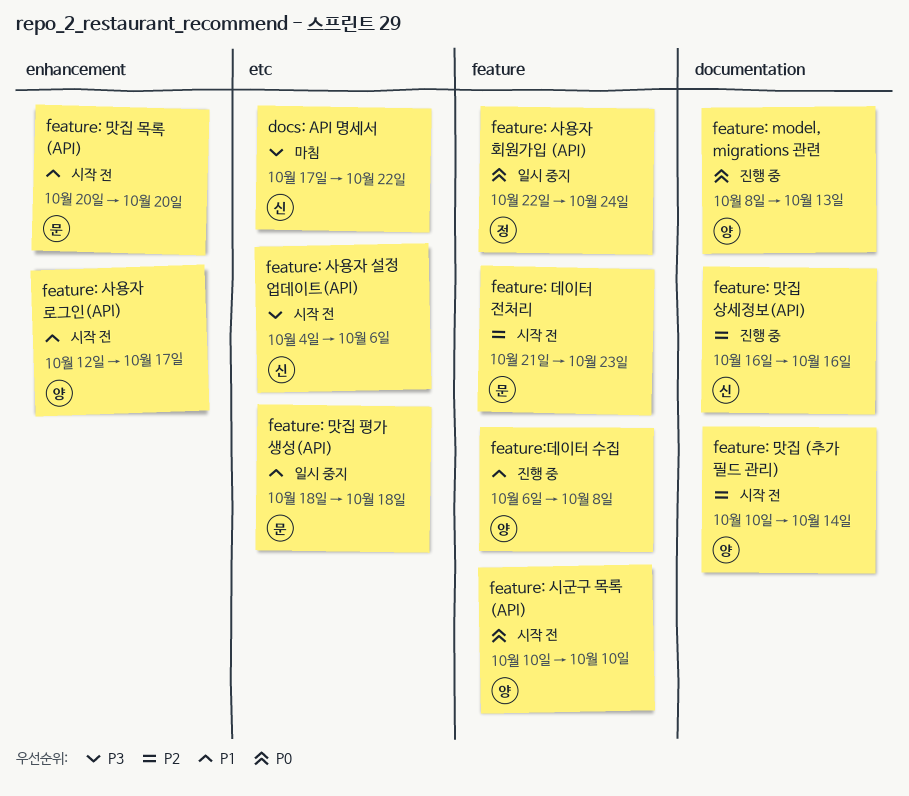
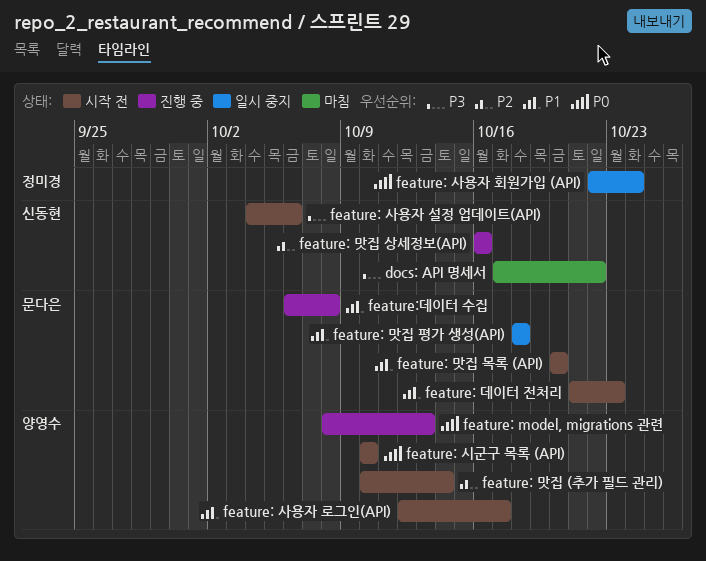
feature: 데이터 전처리, priority: P2 -> P1
feature:데이터 수집, owner: 양영수 -> 문다은

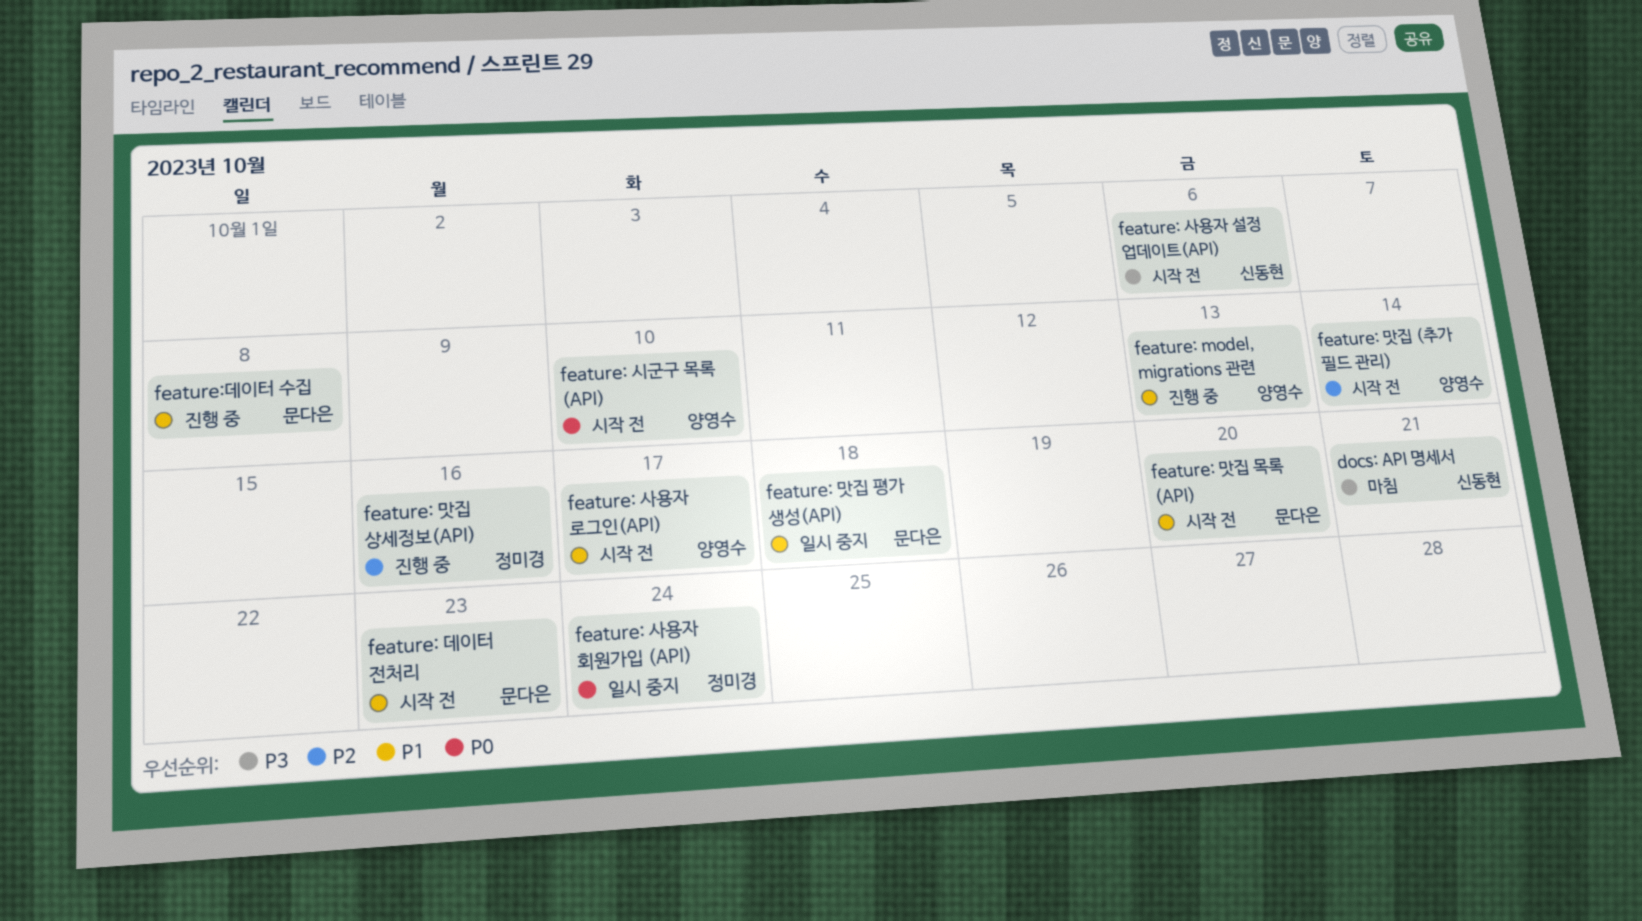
docs: API 명세서, due: Oct 22 -> Oct 21
feature: model, migrations 관련, priority: P0 -> P1
feature: 맛집 상세정보(API), owner: 신동현 -> 정미경

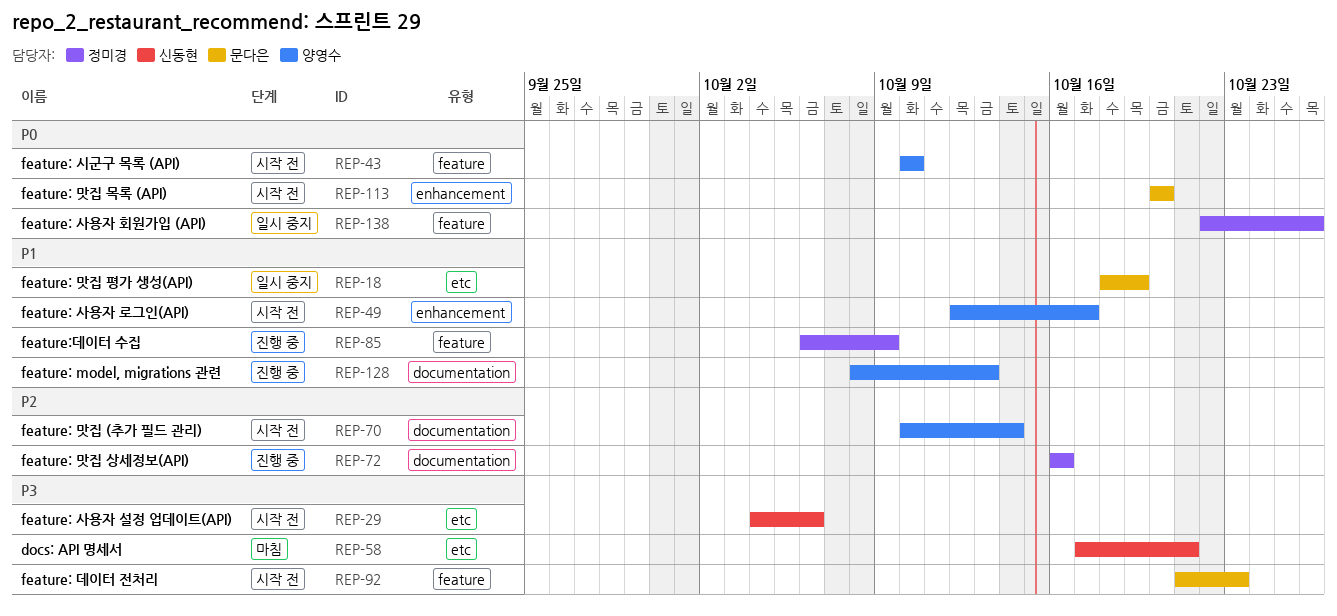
feature: 데이터 전처리, priority: P1 -> P3
feature: 맛집 목록 (API), priority: P1 -> P0
feature: 맛집 평가 생성(API), due: Oct 18 -> Oct 19
feature: 사용자 회원가입 (API), due: Oct 24 -> Oct 26
feature:데이터 수집, owner: 문다은 -> 정미경
feature:데이터 수집, due: Oct 8 -> Oct 9

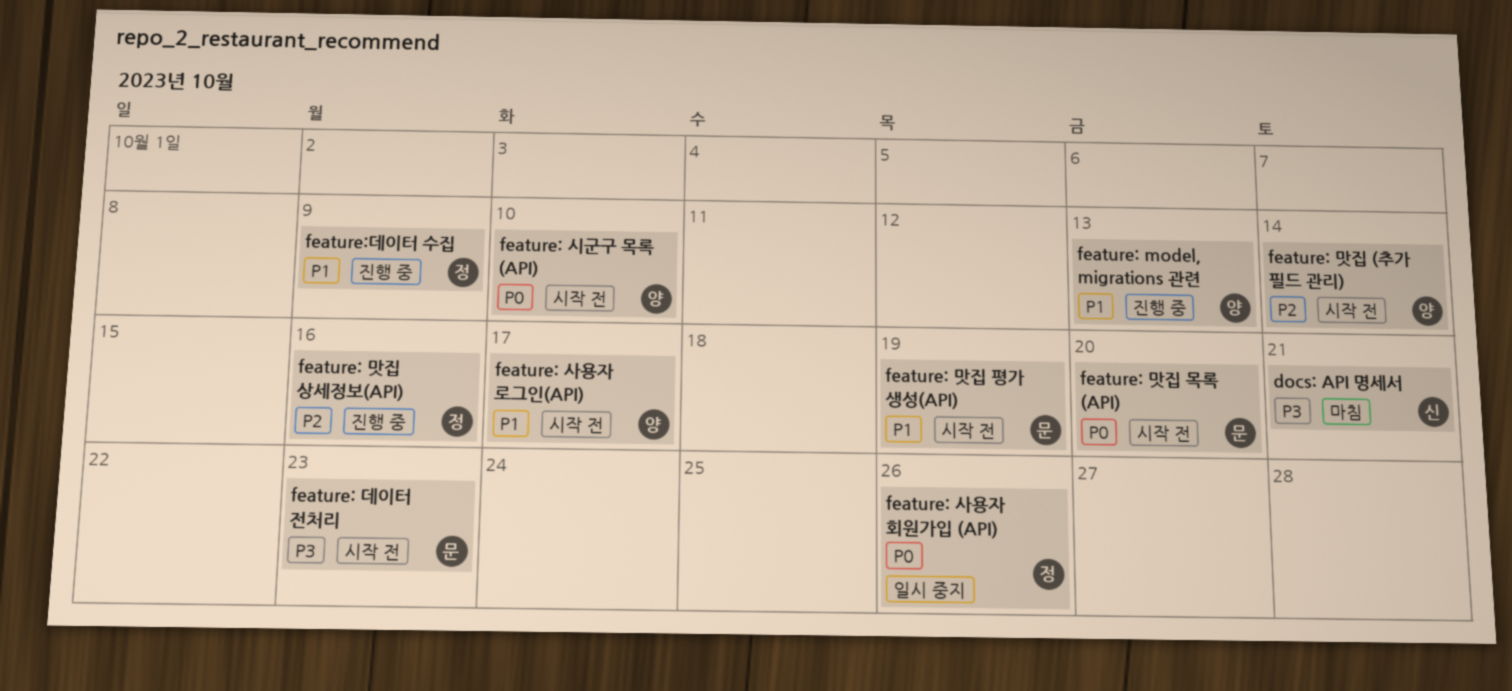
feature: 맛집 평가 생성(API), status: 일시 중지 -> 시작 전
feature: 사용자 설정 업데이트(API): present -> none

